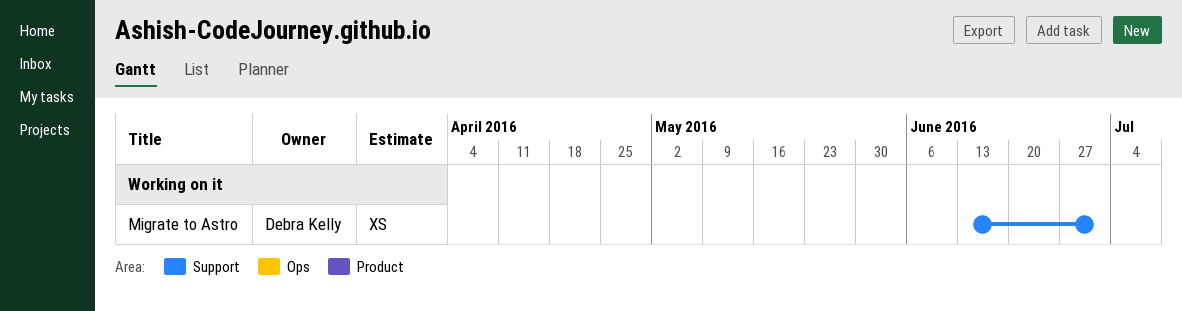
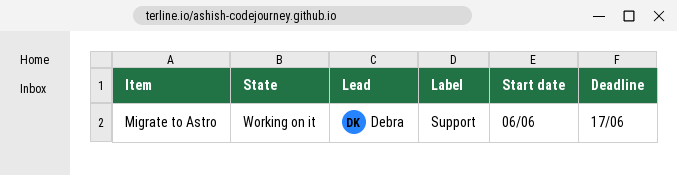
Migrate to Astro, start: Jun 13 -> Jun 6
Migrate to Astro, due: Jul 1 -> Jun 17

